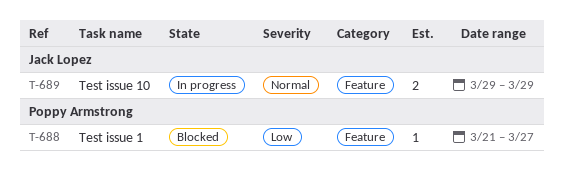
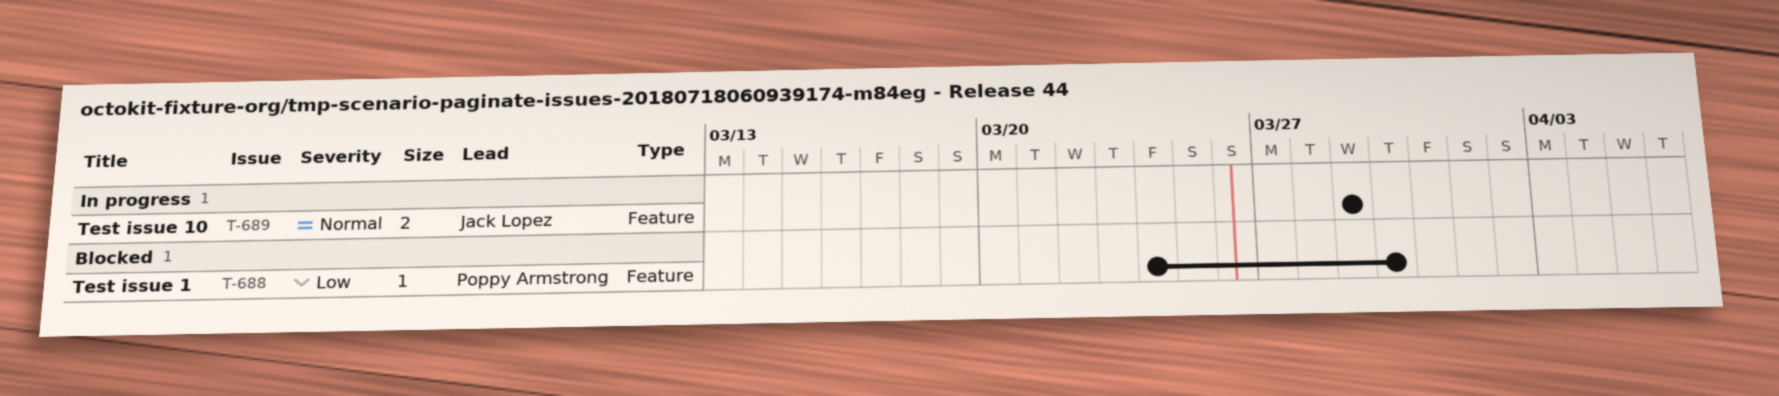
T-688, start: Mar 21 -> Mar 24
T-688, due: Mar 27 -> Mar 30

